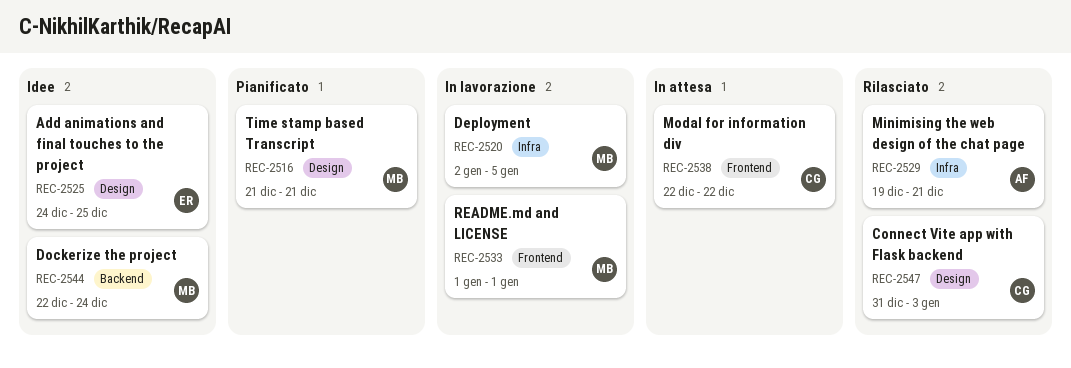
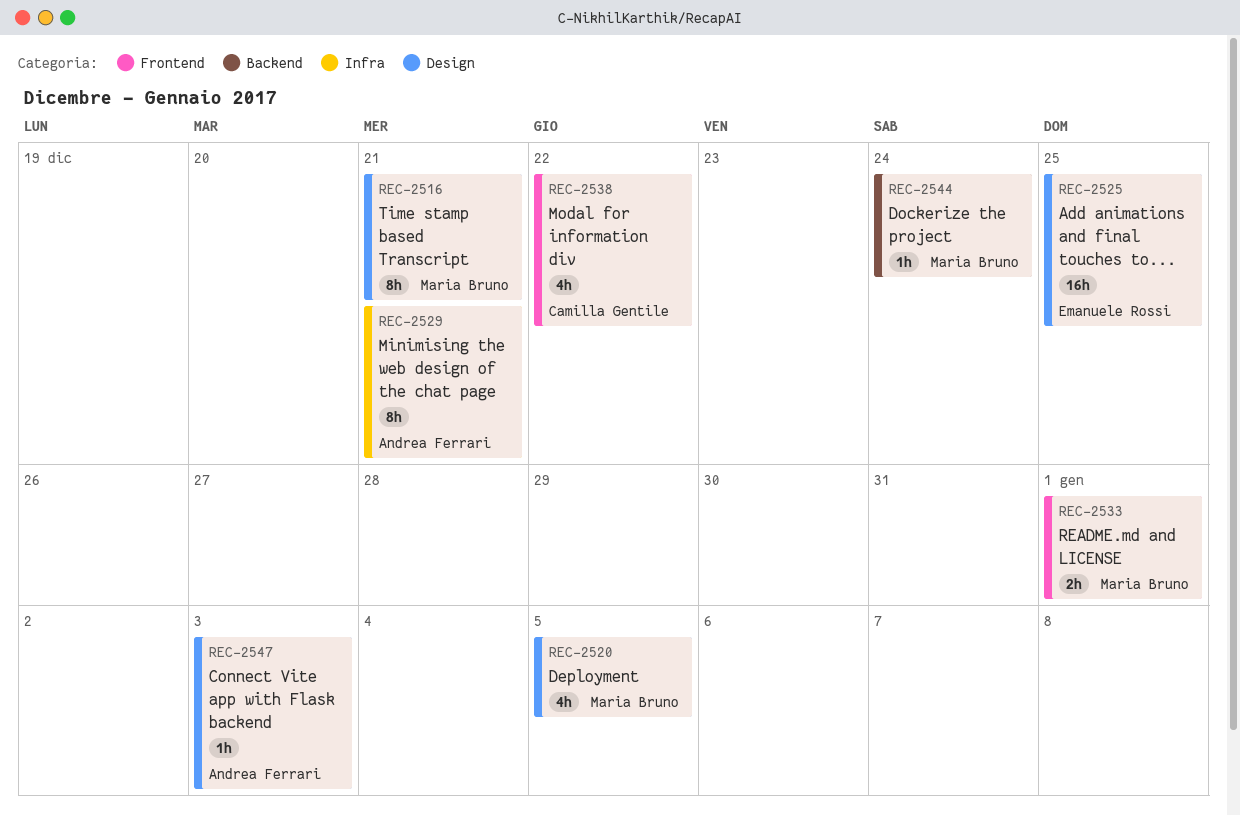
REC-2520, label: Infra -> Design
REC-2547, owner: Camilla Gentile -> Andrea Ferrari

